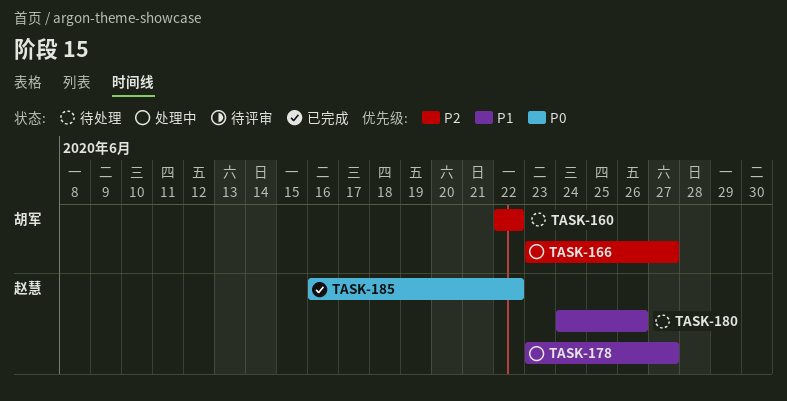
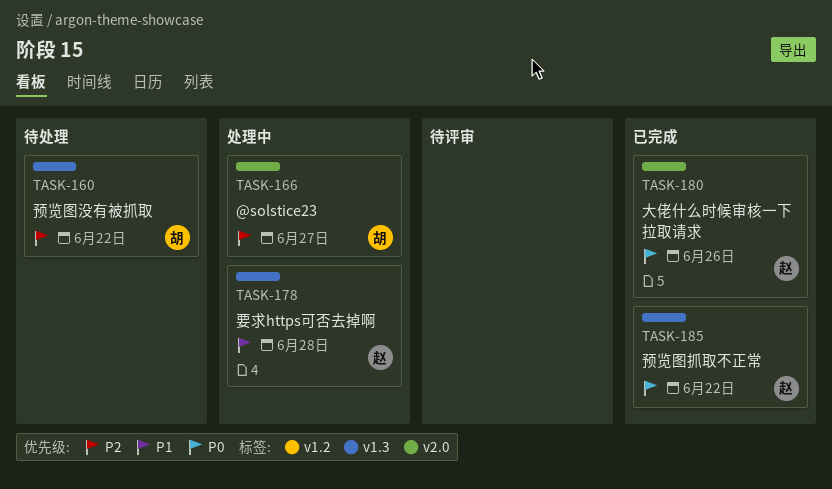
TASK-178, due: Jun 27 -> Jun 28
TASK-180, status: 待处理 -> 已完成
TASK-180, priority: P1 -> P0

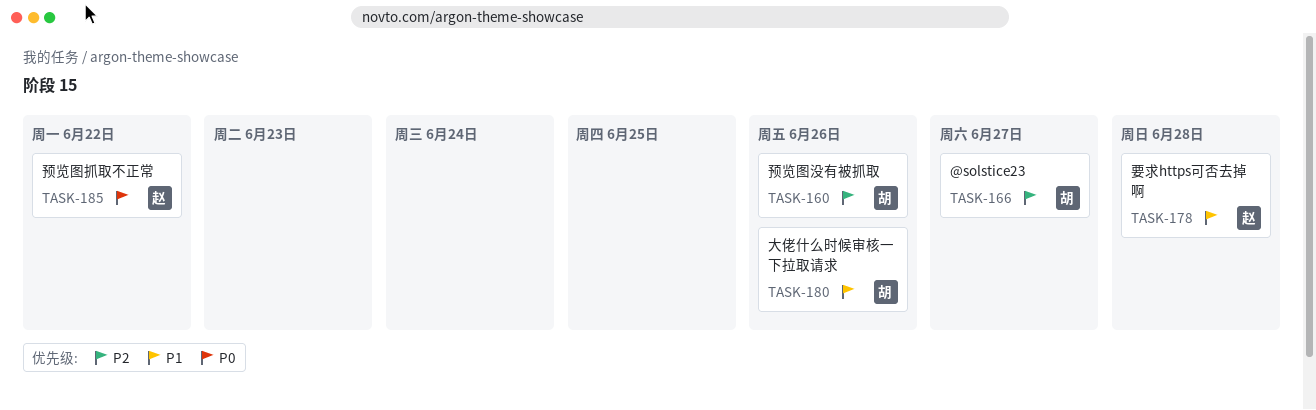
TASK-160, due: Jun 22 -> Jun 26
TASK-180, owner: 赵 -> 胡
TASK-180, priority: P0 -> P1

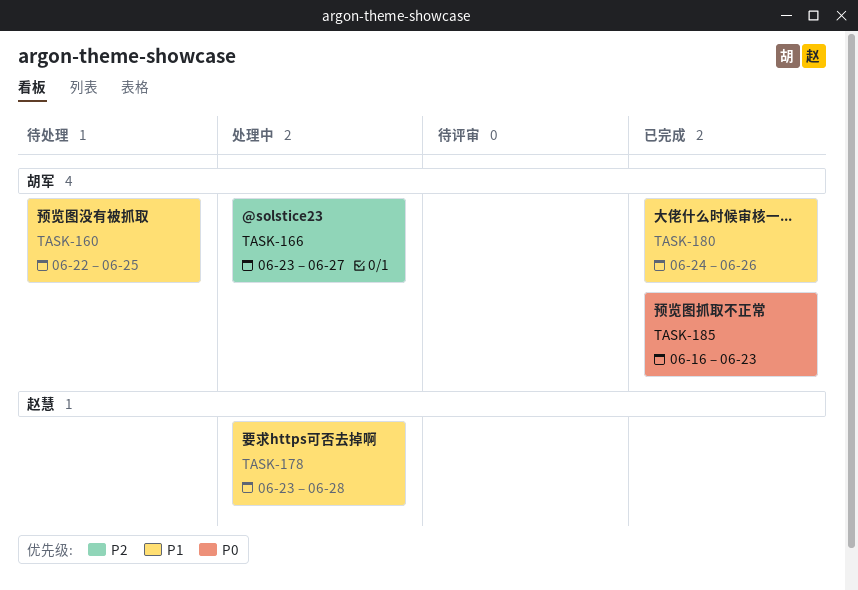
TASK-160, priority: P2 -> P1
TASK-160, due: Jun 26 -> Jun 25
TASK-185, owner: 赵慧 -> 胡军
TASK-185, due: Jun 22 -> Jun 23

